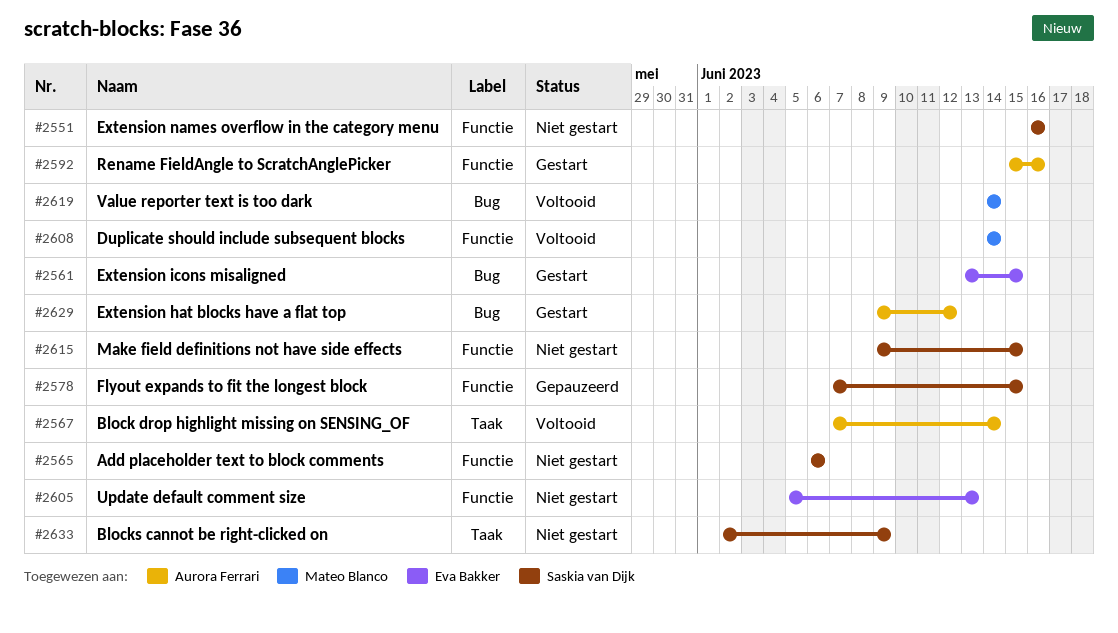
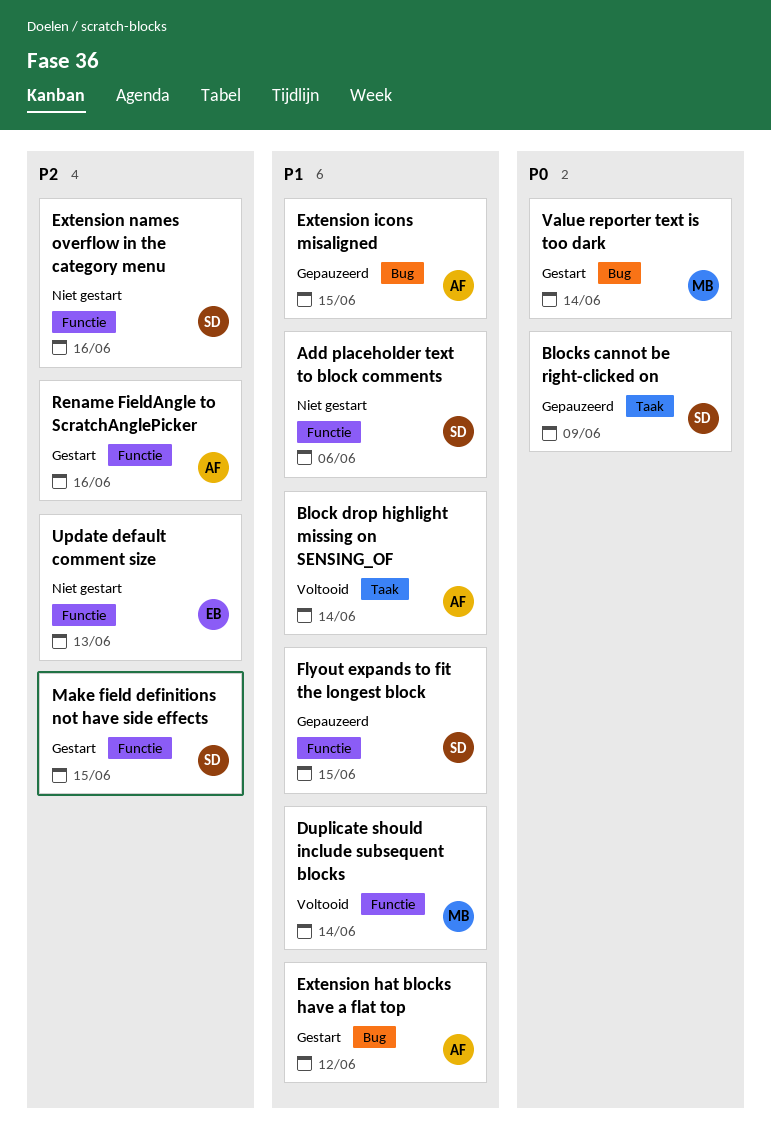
Blocks cannot be right-clicked on, status: Niet gestart -> Gepauzeerd
Extension icons misaligned, status: Gestart -> Gepauzeerd
Extension icons misaligned, owner: Eva Bakker -> Aurora Ferrari
Make field definitions not have side effects, status: Niet gestart -> Gestart
Value reporter text is too dark, status: Voltooid -> Gestart

